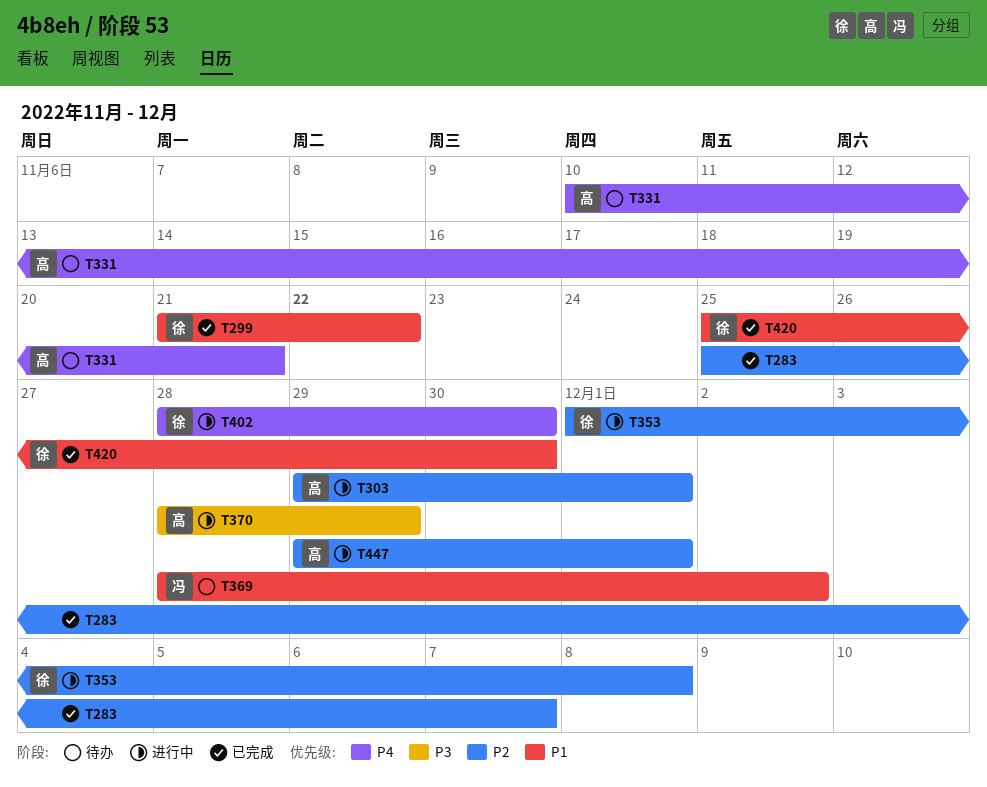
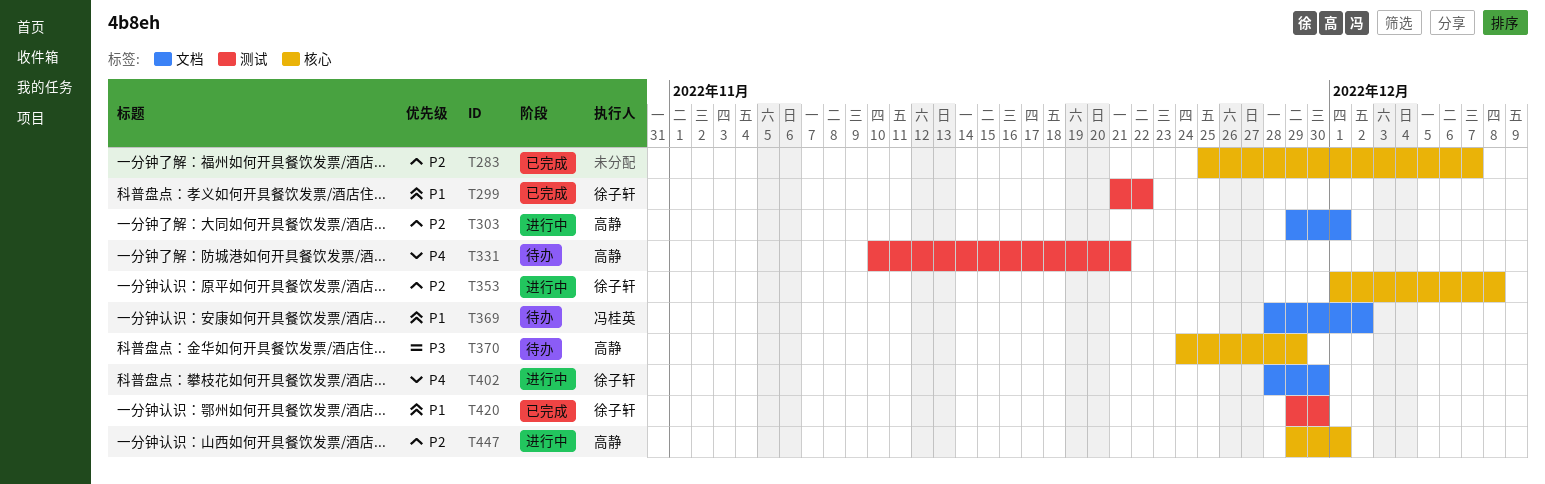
T370, status: 进行中 -> 待办
T370, start: Nov 28 -> Nov 24
T420, start: Nov 25 -> Nov 29

